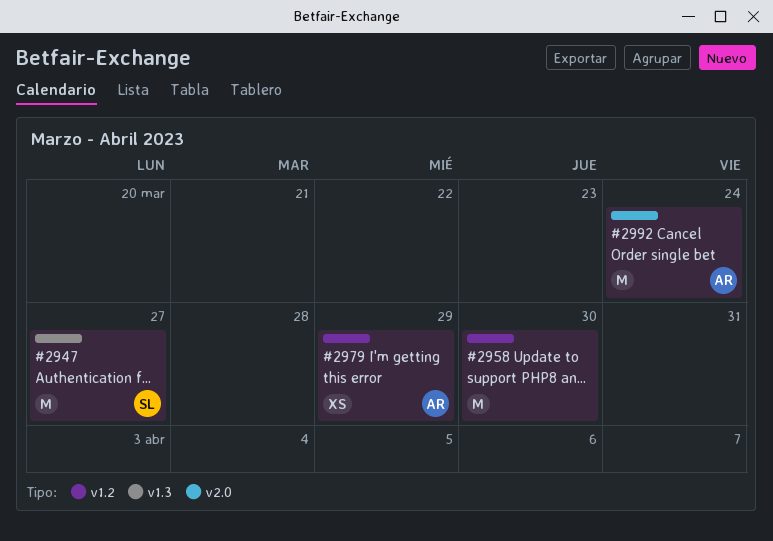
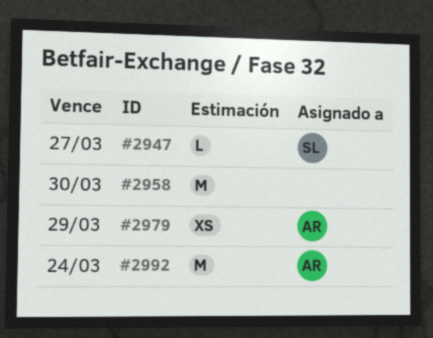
#2947, estimate: M -> L

